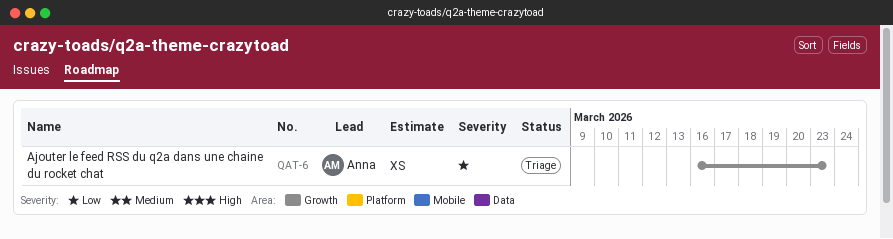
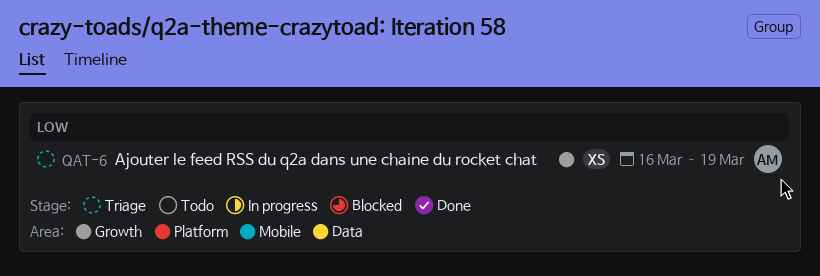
QAT-6, due: Mar 23 -> Mar 19

